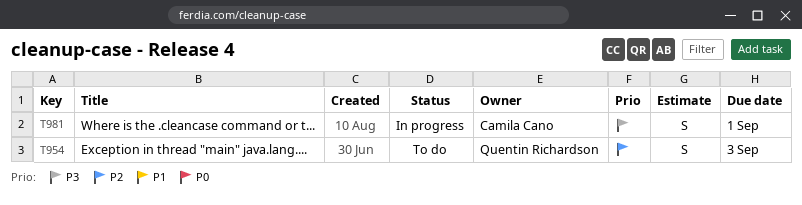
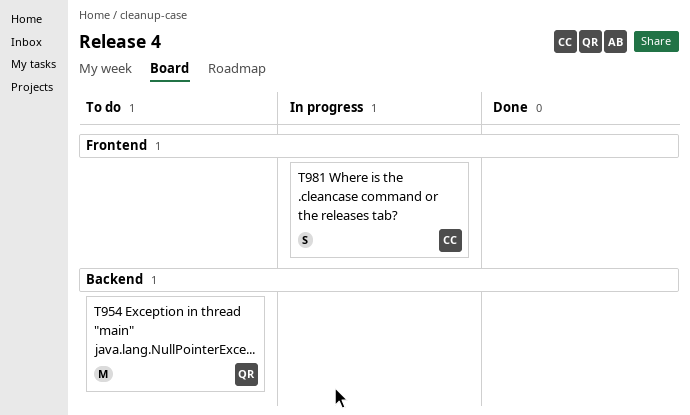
T954, estimate: S -> M

